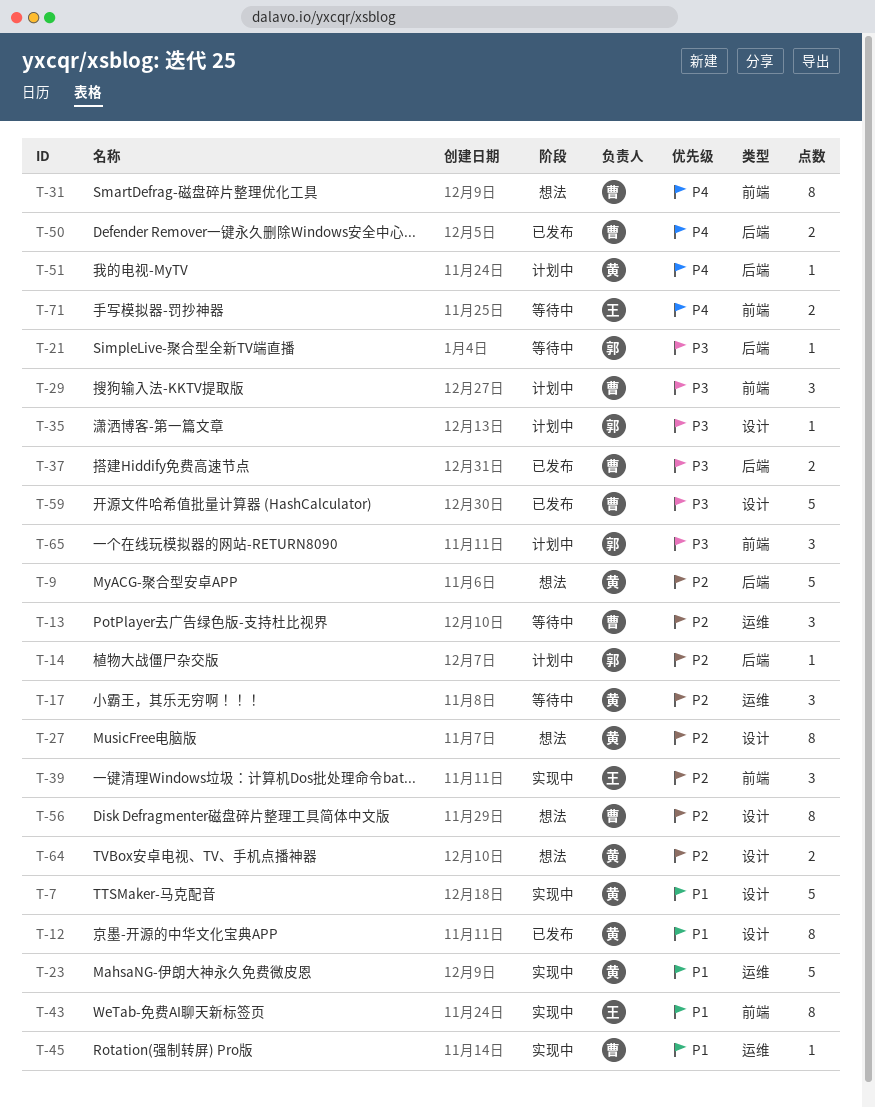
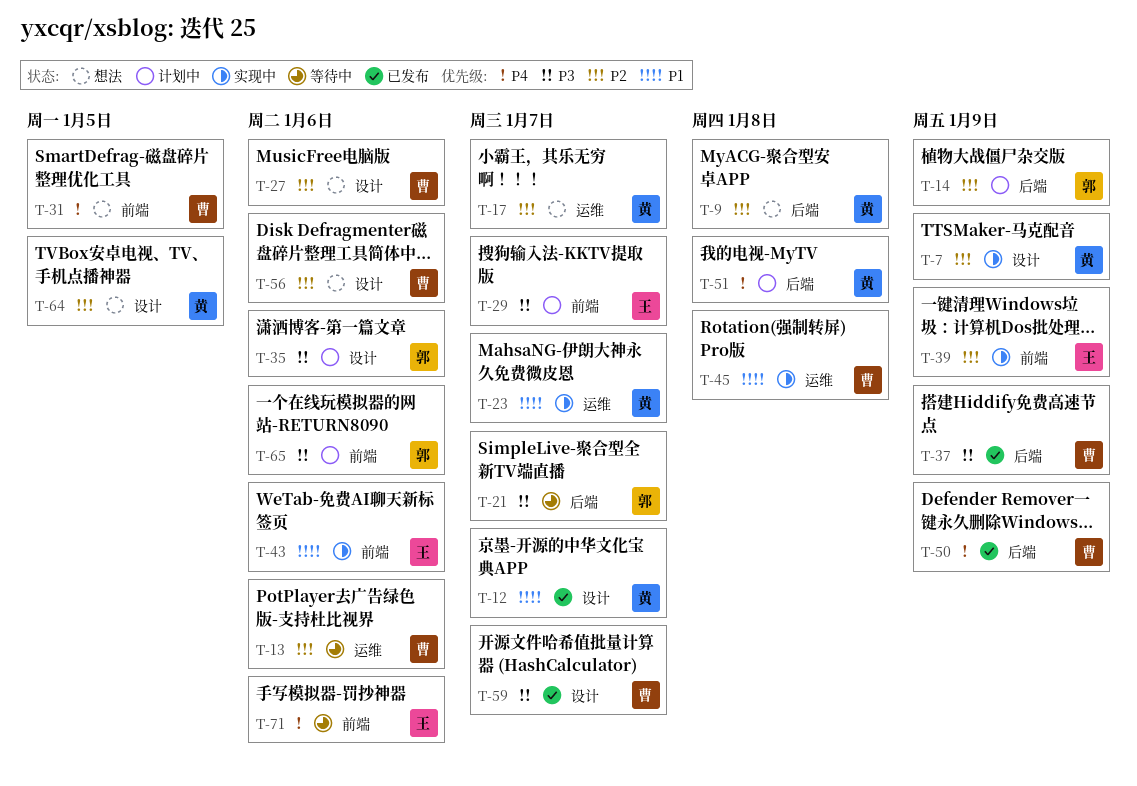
T-7, priority: P1 -> P2
T-17, status: 等待中 -> 想法
T-27, owner: 黄 -> 曹
T-29, owner: 曹 -> 王

